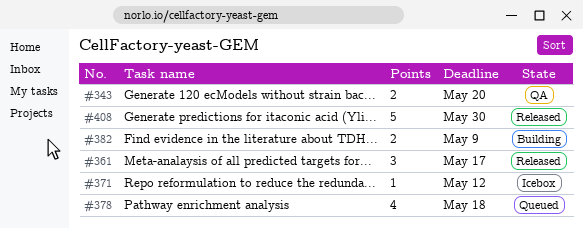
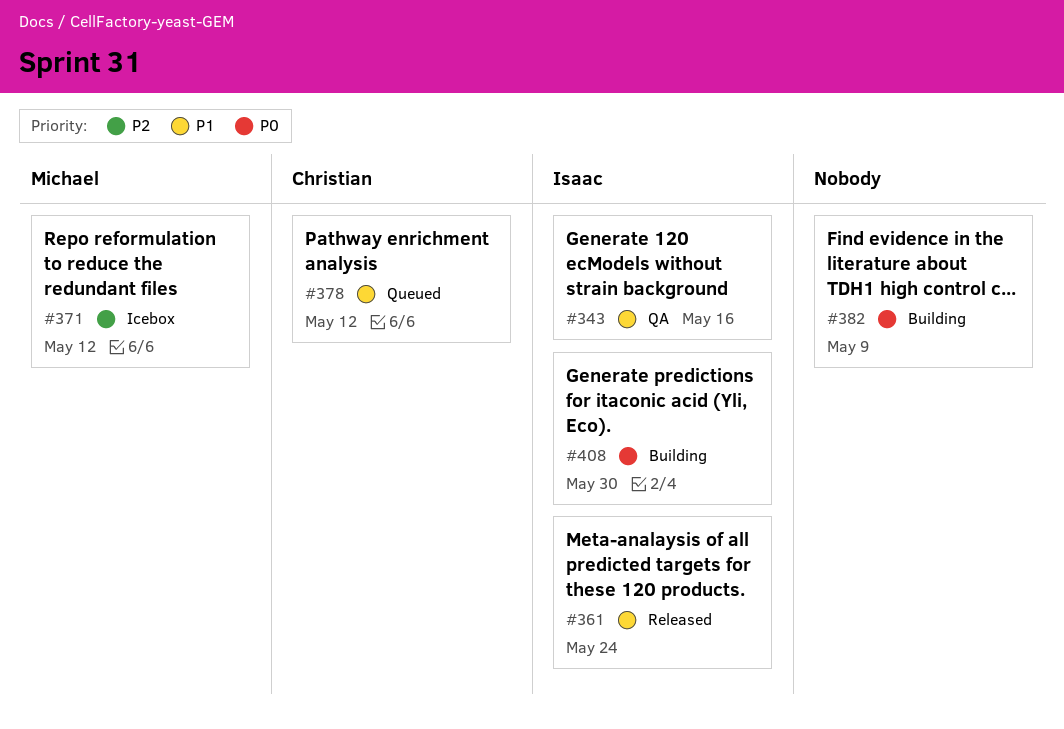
#343, due: May 20 -> May 16
#361, due: May 17 -> May 24
#378, due: May 18 -> May 12
#408, status: Released -> Building

